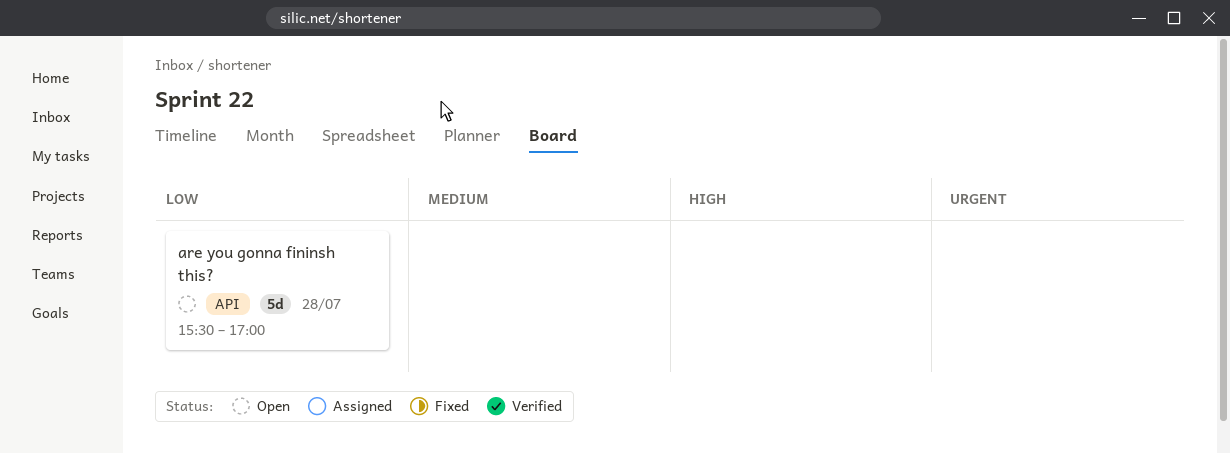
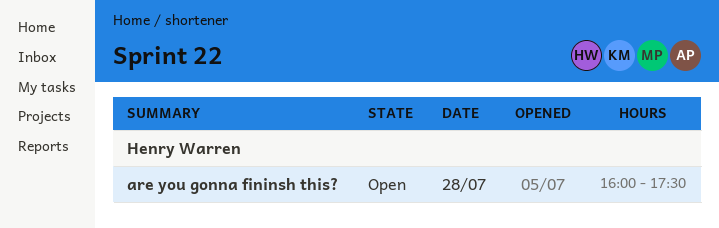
are you gonna fininsh this?, begins: 15:30 -> 16:00
are you gonna fininsh this?, ends: 17:00 -> 17:30

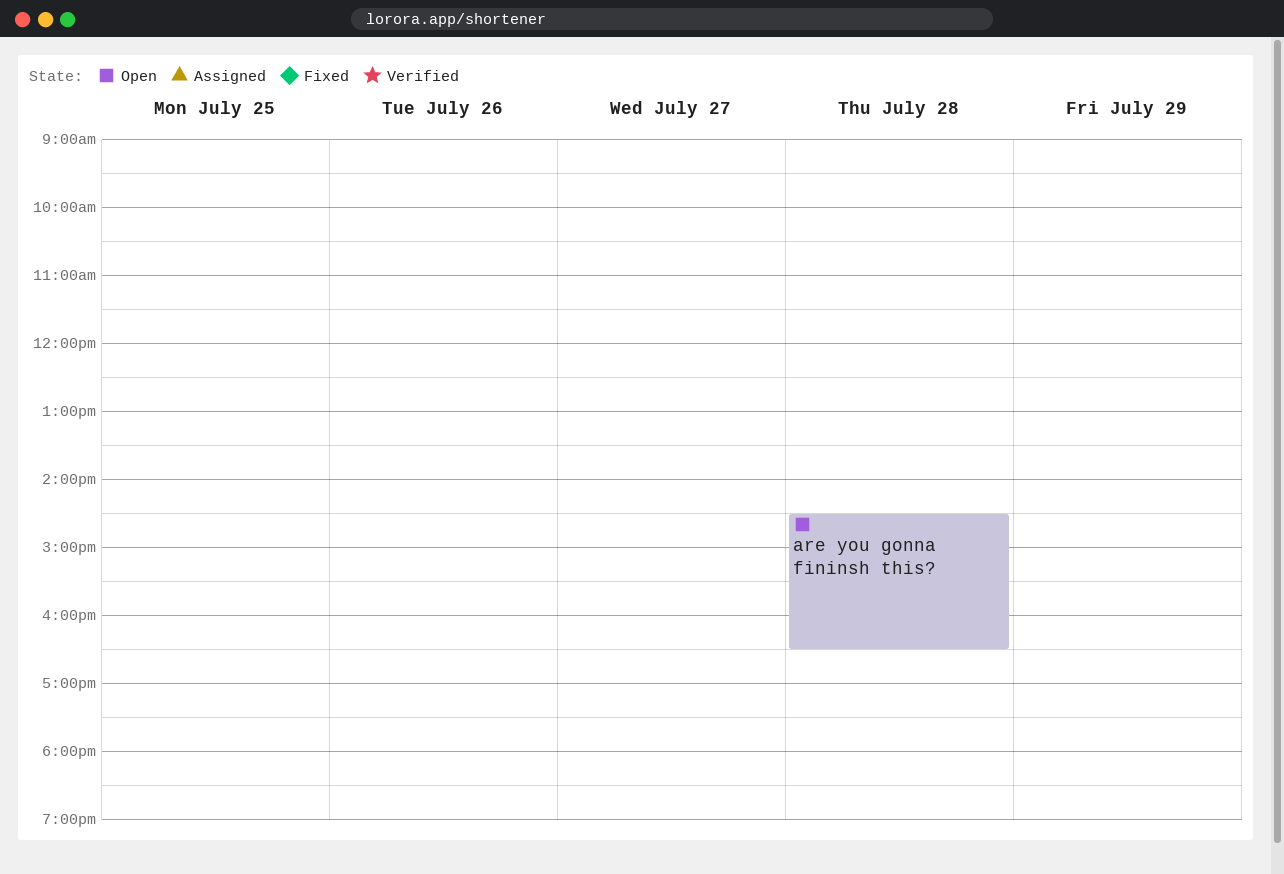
are you gonna fininsh this?, begins: 16:00 -> 14:30
are you gonna fininsh this?, ends: 17:30 -> 16:30

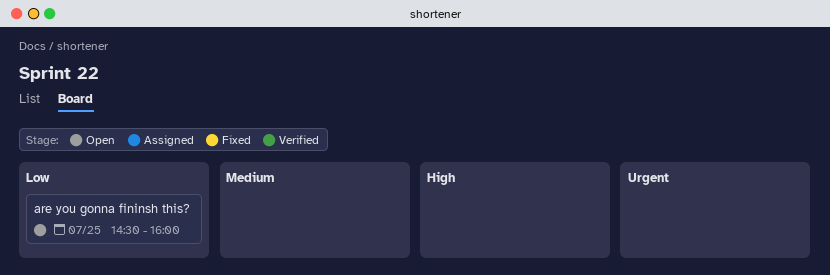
are you gonna fininsh this?, day: Jul 28 -> Jul 25
are you gonna fininsh this?, ends: 16:30 -> 16:00

